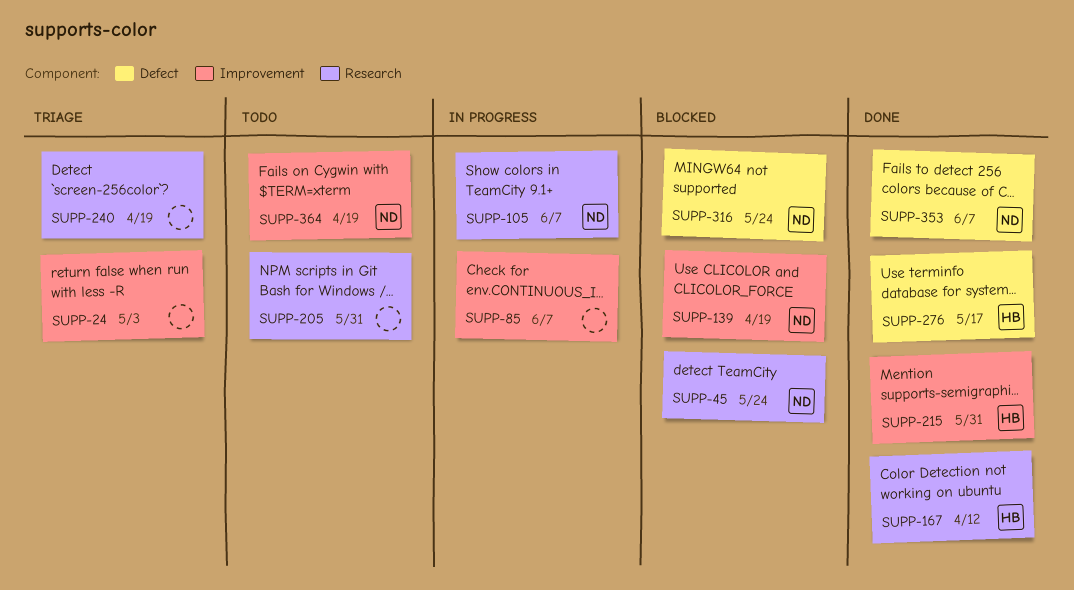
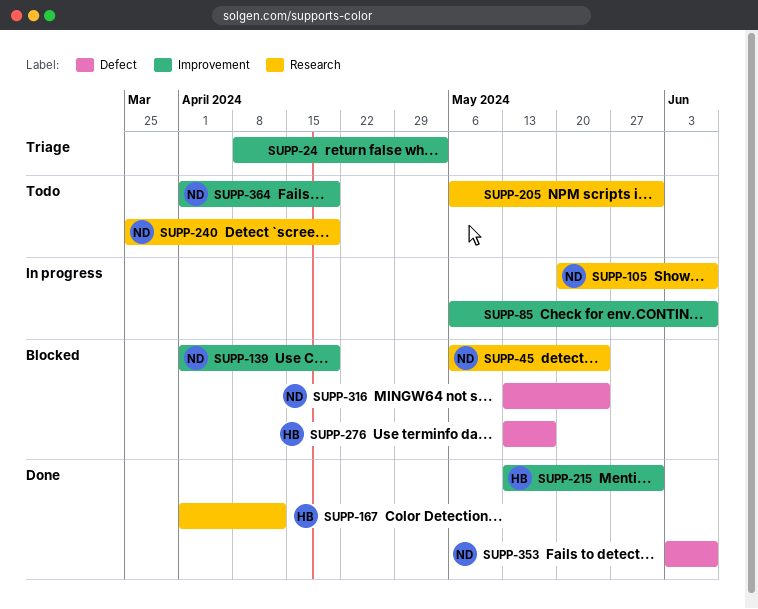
SUPP-240, status: Triage -> Todo
SUPP-240, owner: none -> ND
SUPP-276, status: Done -> Blocked

